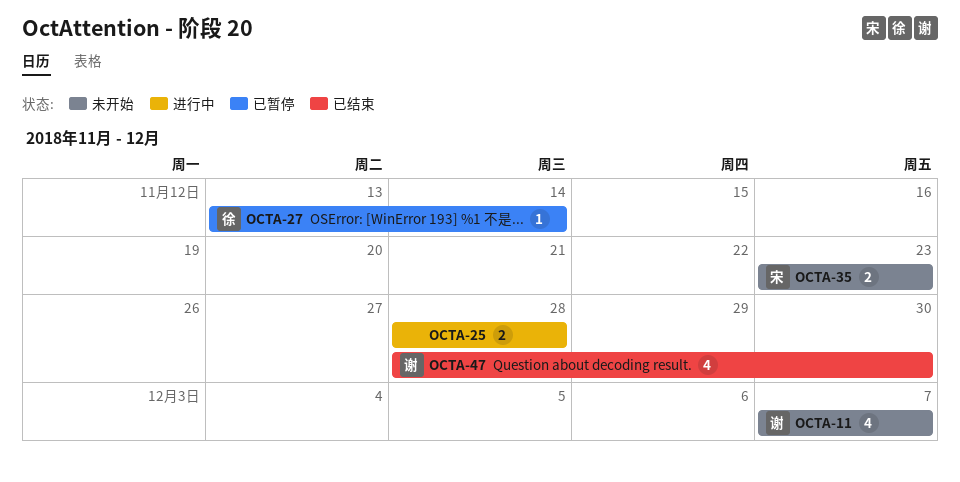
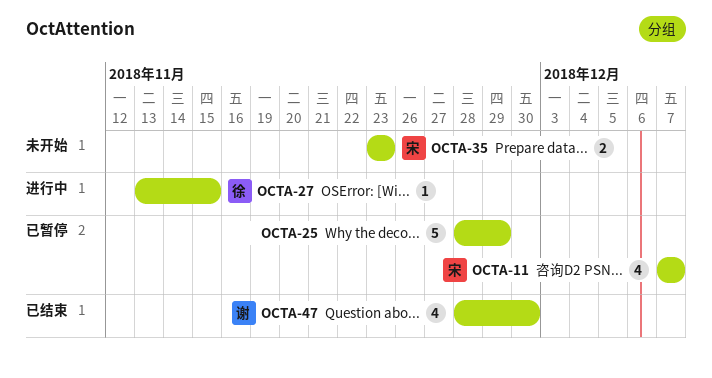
OCTA-11, status: 未开始 -> 已暂停
OCTA-11, owner: 谢 -> 宋
OCTA-25, status: 进行中 -> 已暂停
OCTA-25, estimate: 2 -> 5
OCTA-25, due: Nov 28 -> Nov 29
OCTA-27, status: 已暂停 -> 进行中
OCTA-27, due: Nov 14 -> Nov 15

